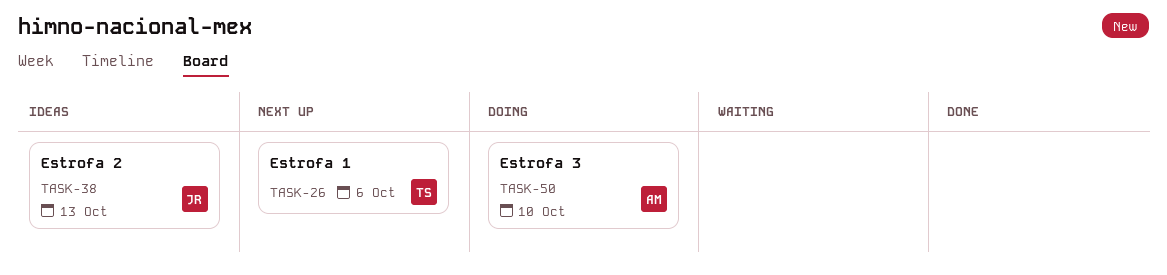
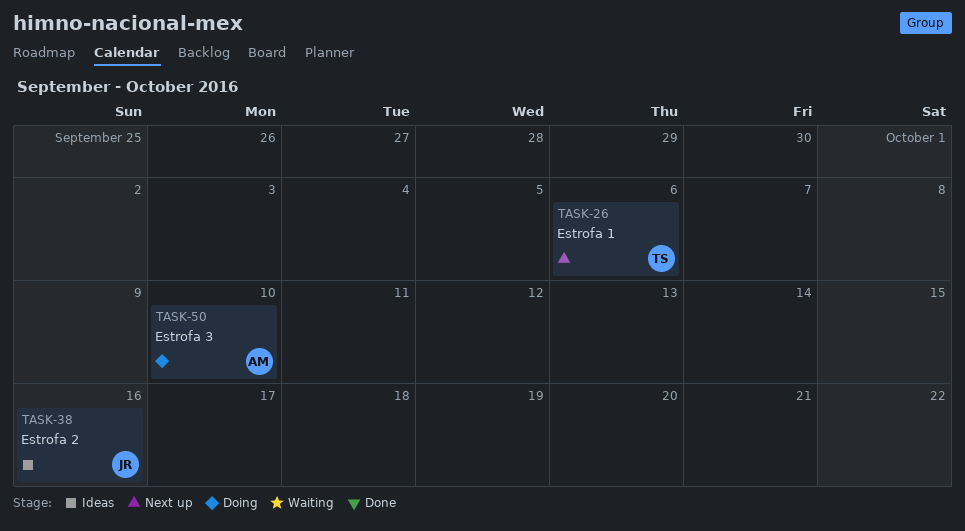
TASK-38, due: Oct 13 -> Oct 16

